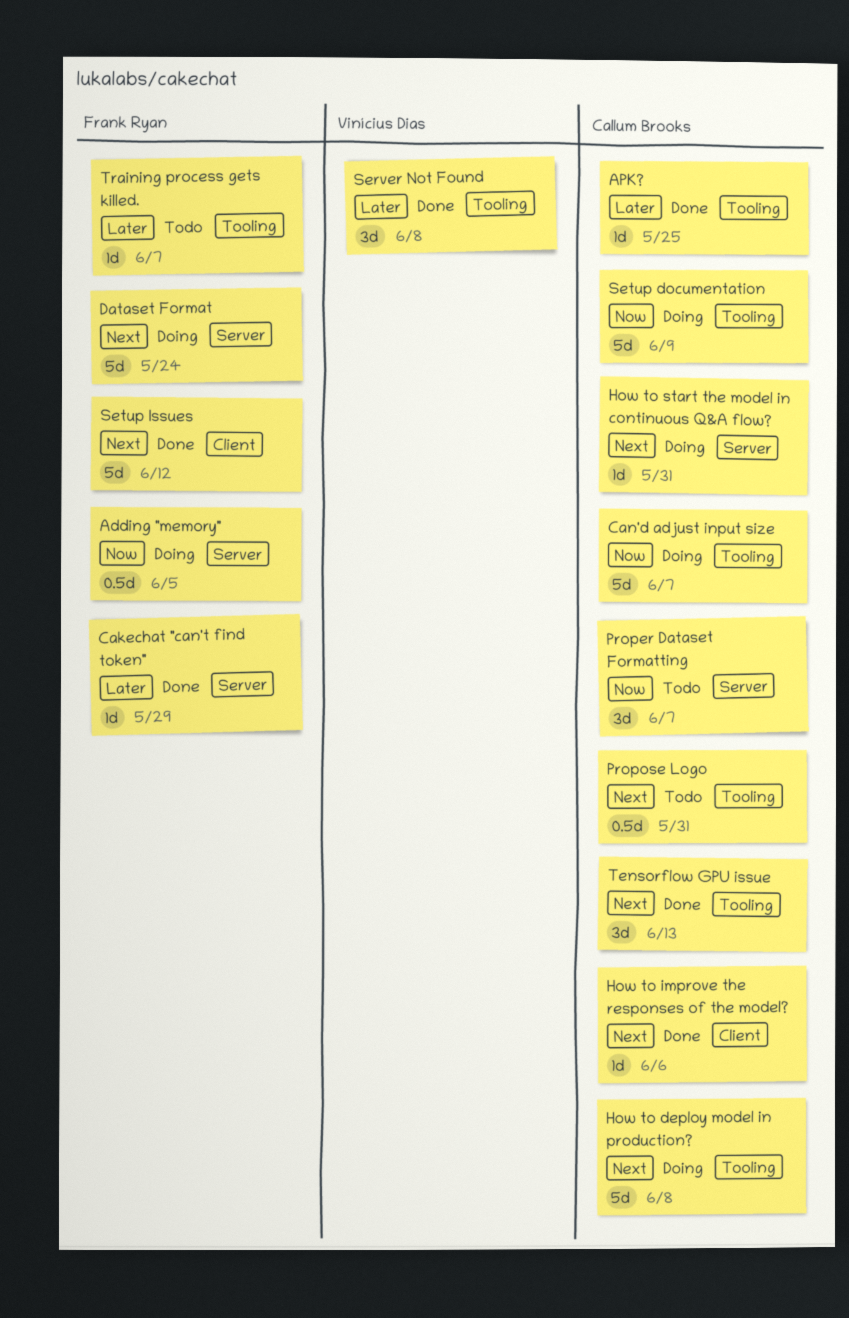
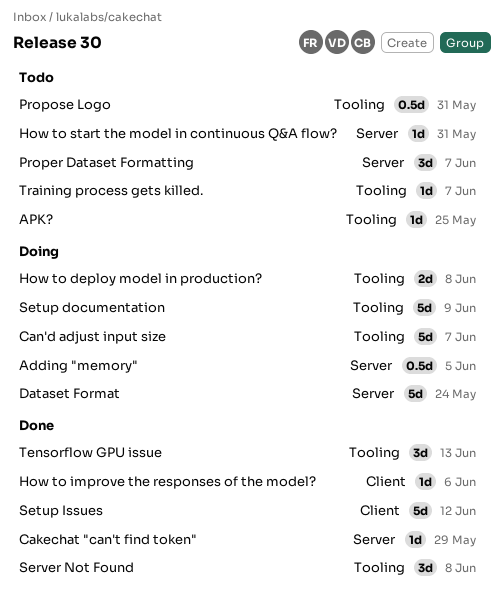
APK?, status: Done -> Todo
How to deploy model in production?, estimate: 5d -> 2d
How to start the model in continuous Q&A flow?, status: Doing -> Todo

